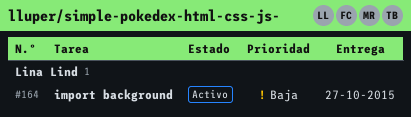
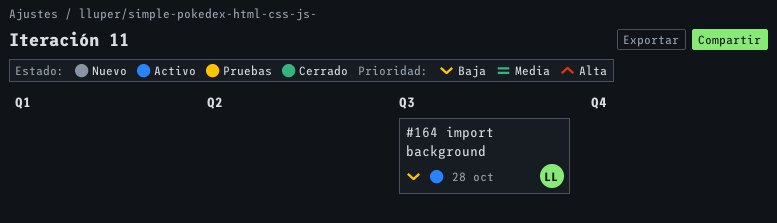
#164, due: Oct 27 -> Oct 28

